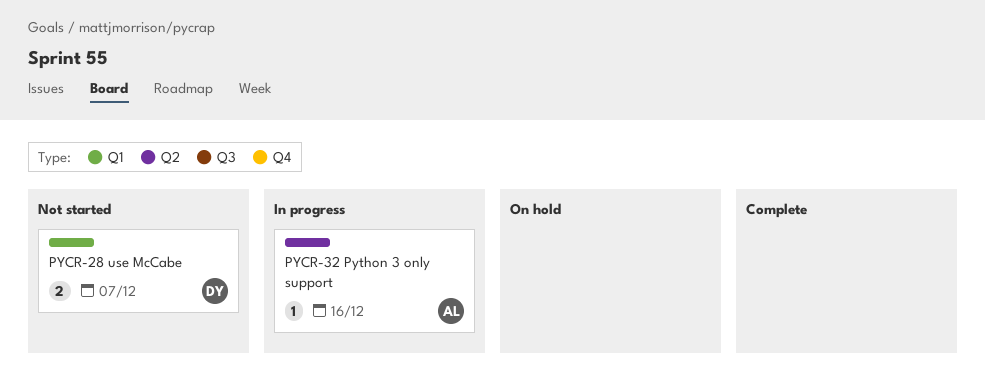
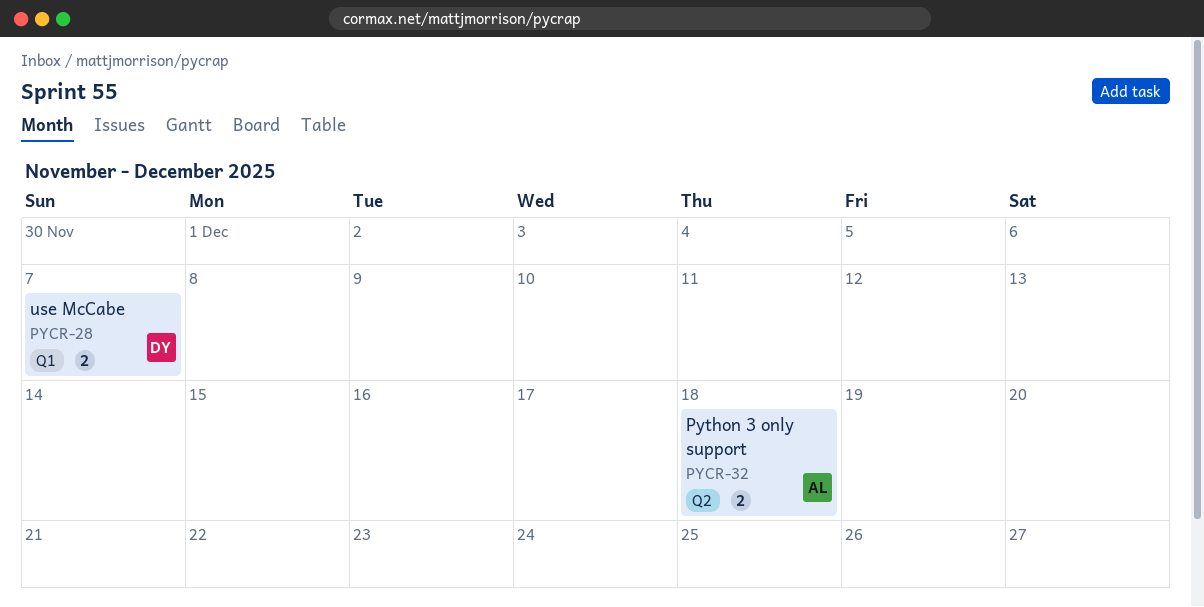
PYCR-32, estimate: 1 -> 2
PYCR-32, due: Dec 16 -> Dec 18

